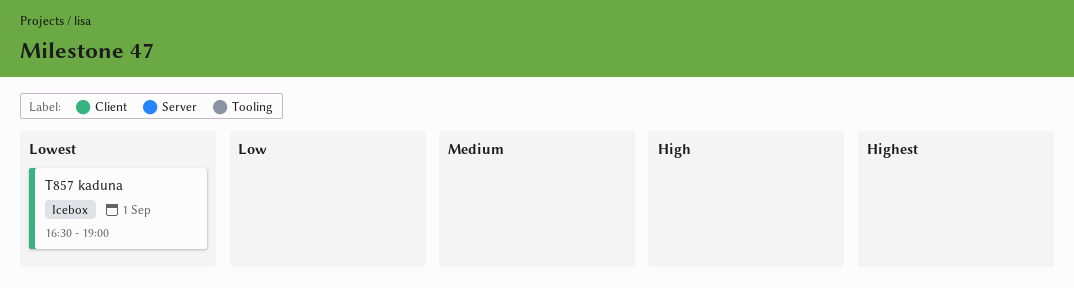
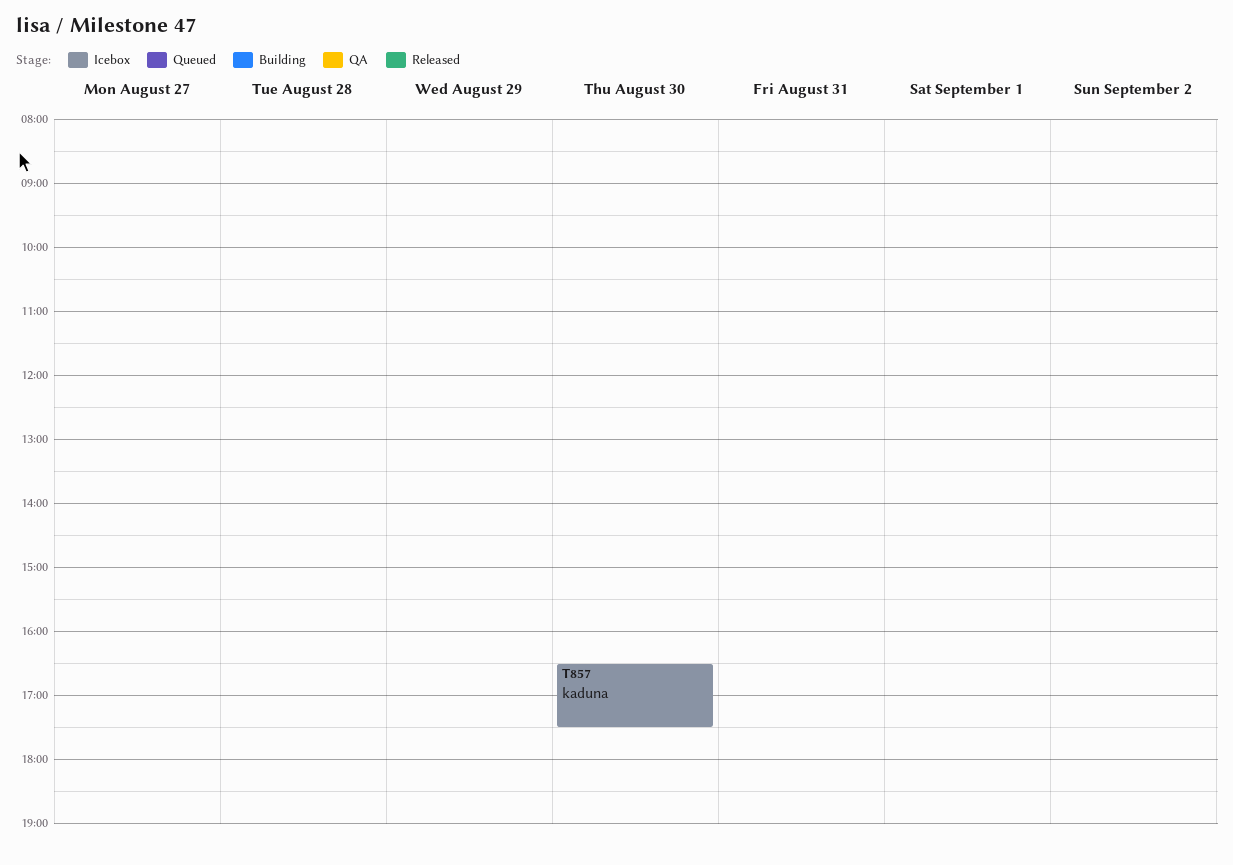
T857, day: Sep 1 -> Aug 30
T857, ends: 19:00 -> 17:30

